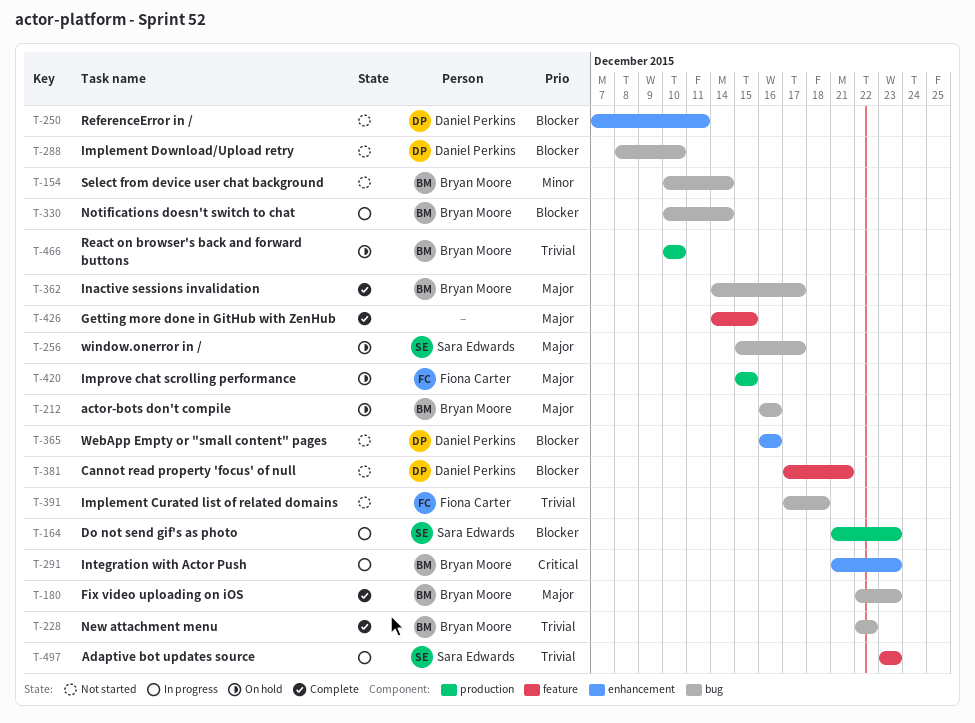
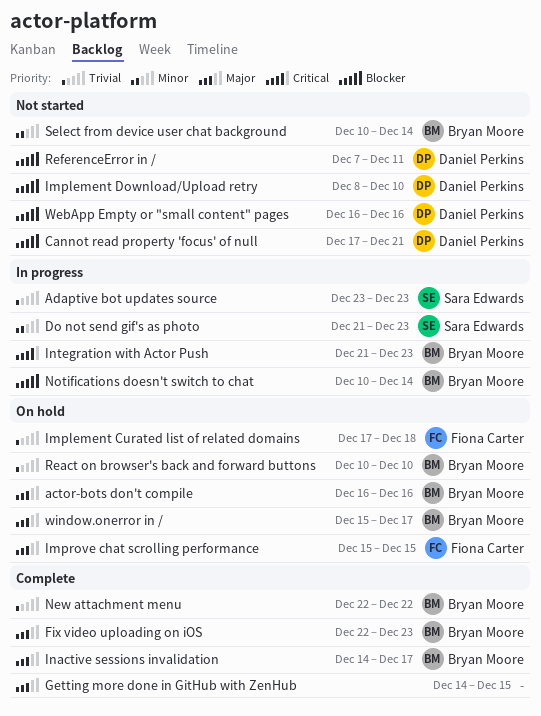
Do not send gif's as photo, priority: Blocker -> Minor
Implement Curated list of related domains, status: Not started -> On hold
window.onerror in /, owner: Sara Edwards -> Bryan Moore

